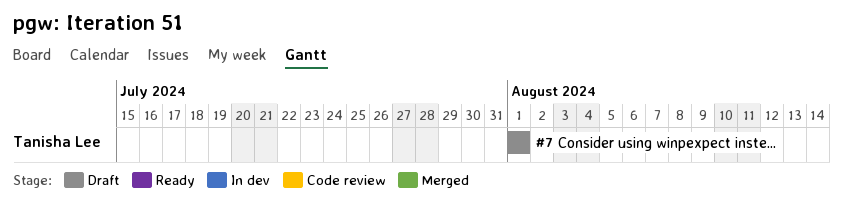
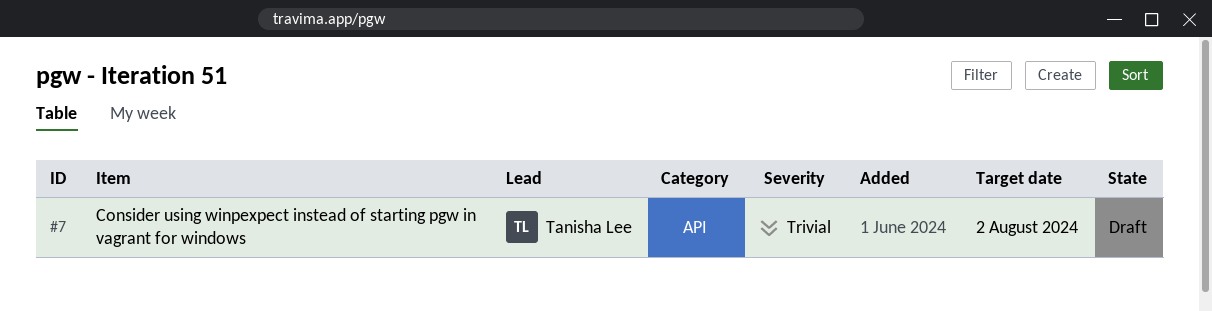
#7, due: Aug 1 -> Aug 2

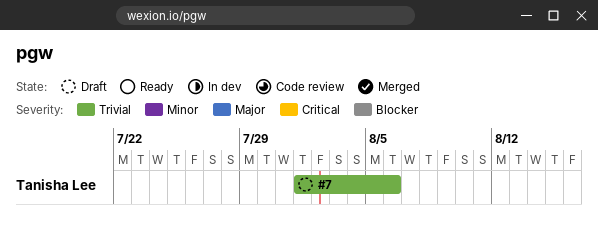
#7, due: Aug 2 -> Aug 6

